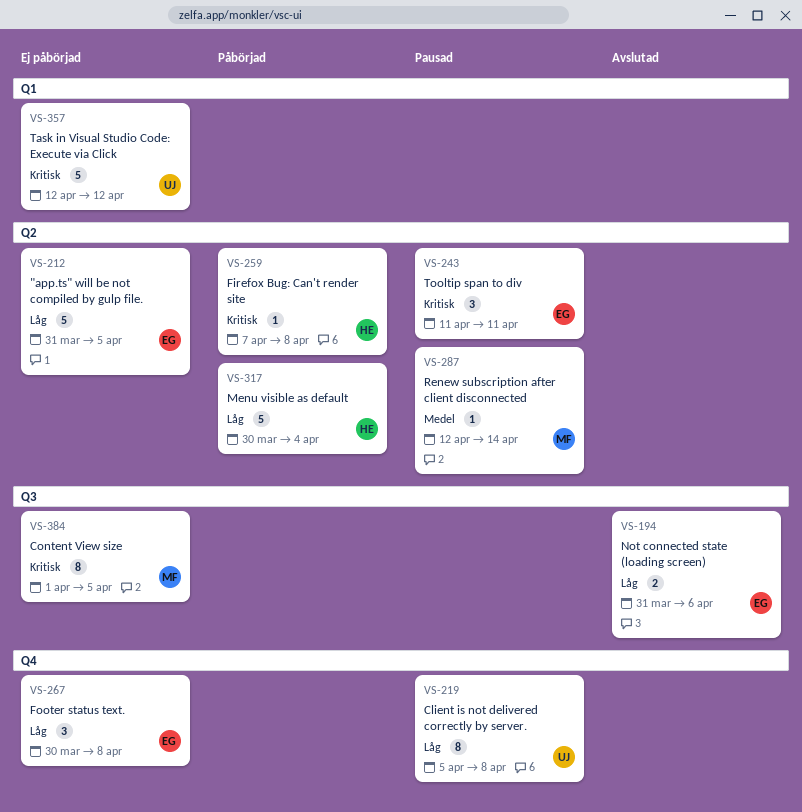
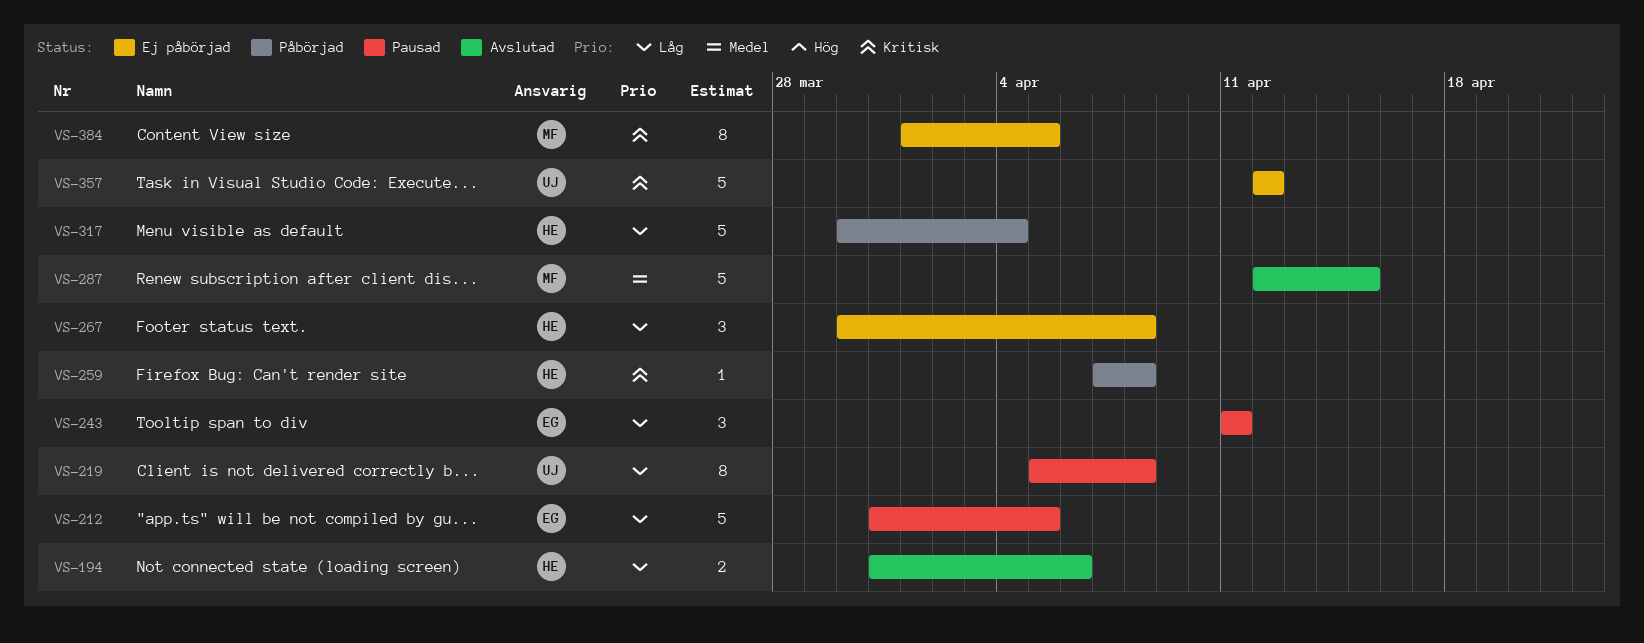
VS-194, owner: EG -> HE
VS-212, status: Ej påbörjad -> Pausad
VS-243, priority: Kritisk -> Låg
VS-267, owner: EG -> HE
VS-287, status: Pausad -> Avslutad
VS-287, estimate: 1 -> 5
VS-287, due: Apr 14 -> Apr 15

